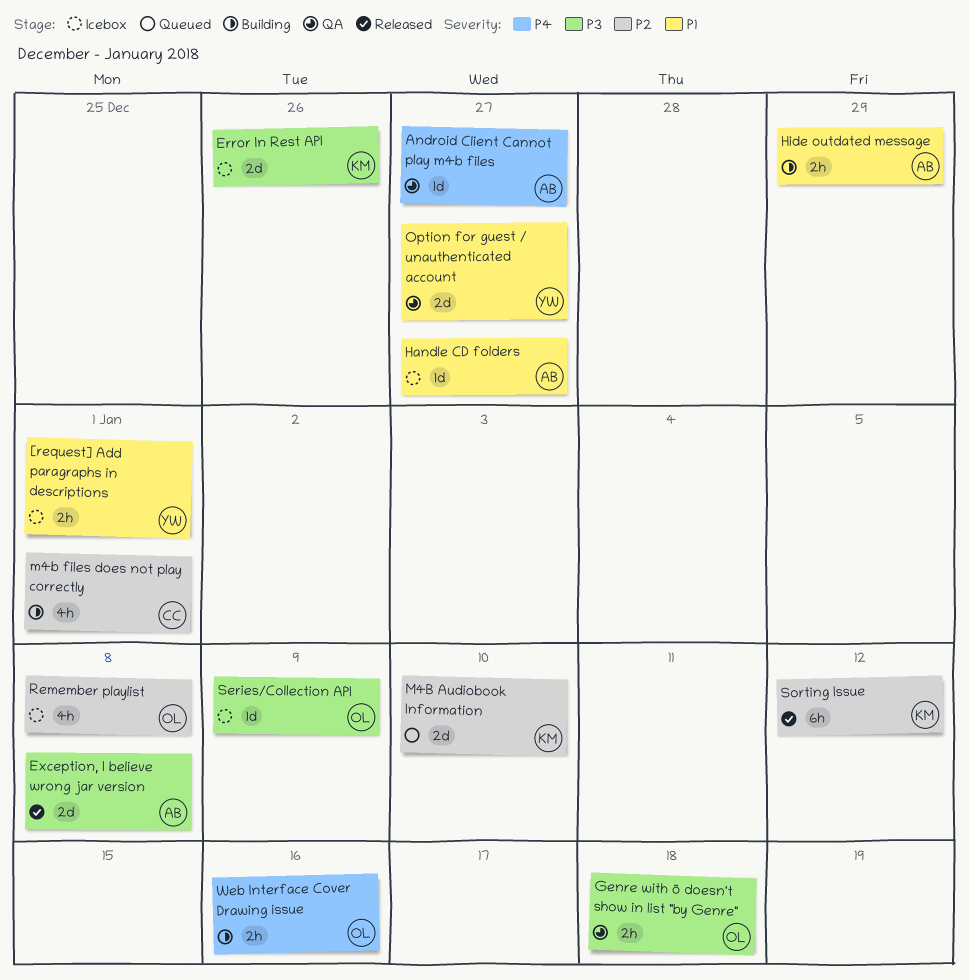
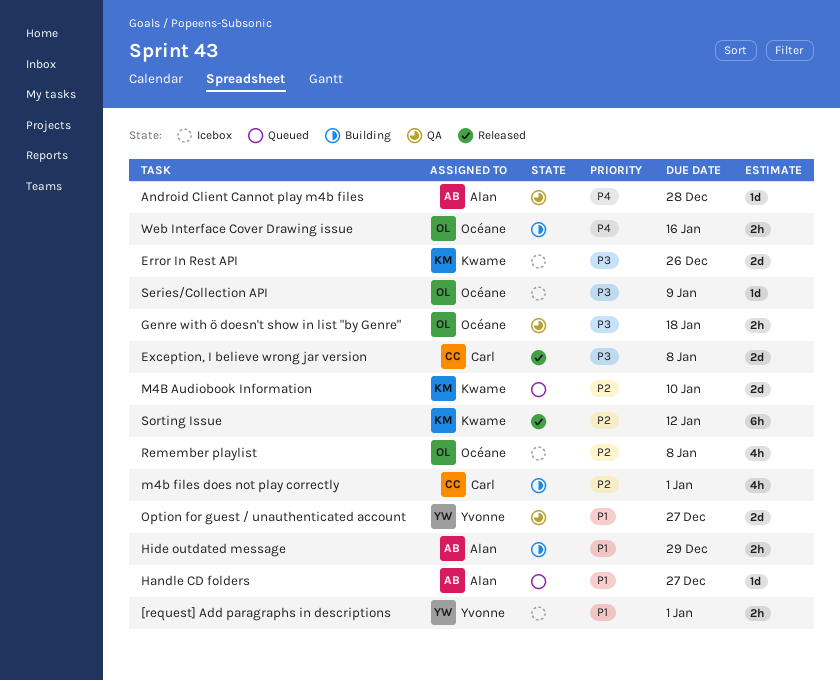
Android Client Cannot play m4b files, due: Dec 27 -> Dec 28
Exception, I believe wrong jar version, owner: Alan -> Carl
Handle CD folders, status: Icebox -> Queued

